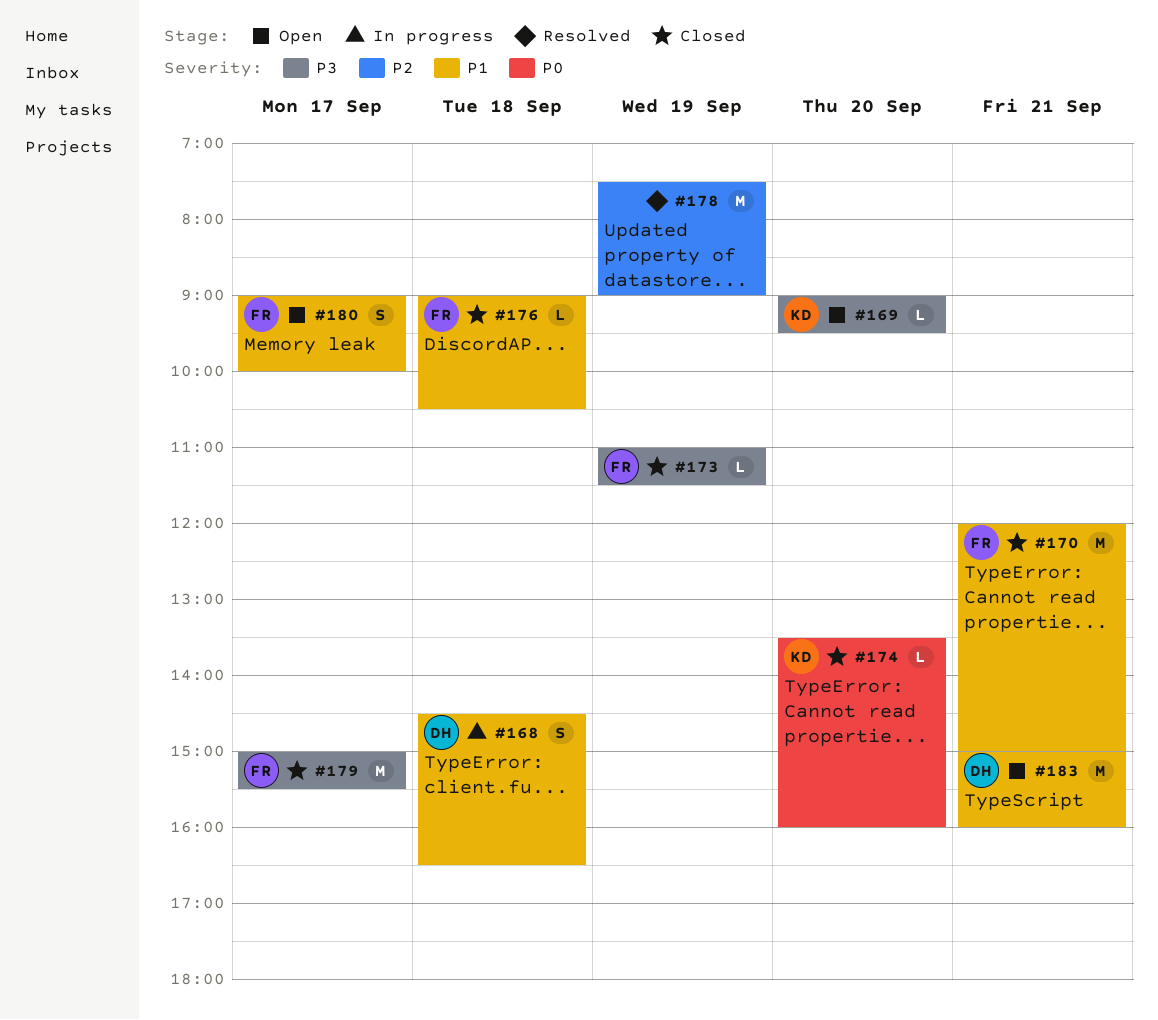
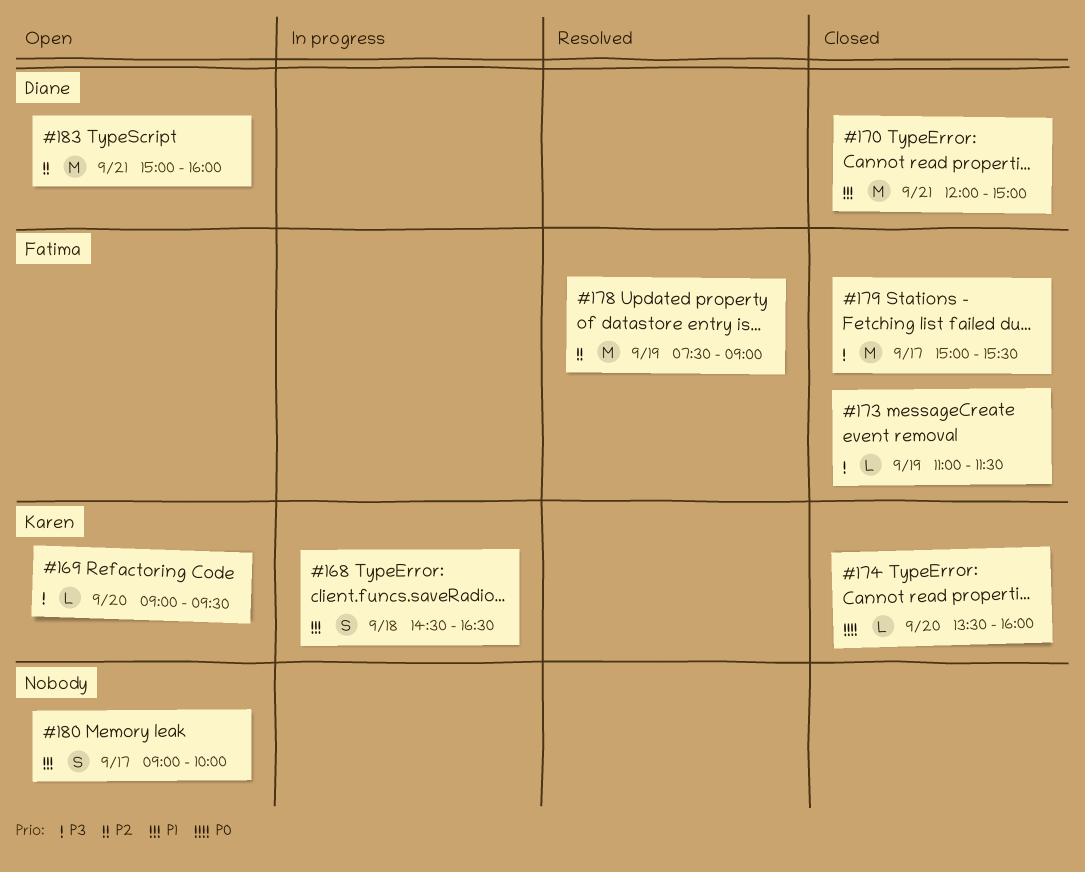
#168, owner: Diane -> Karen
#170, owner: Fatima -> Diane
#176: present -> none
#178, owner: none -> Fatima
#180, owner: Fatima -> none
#183, priority: P1 -> P2

